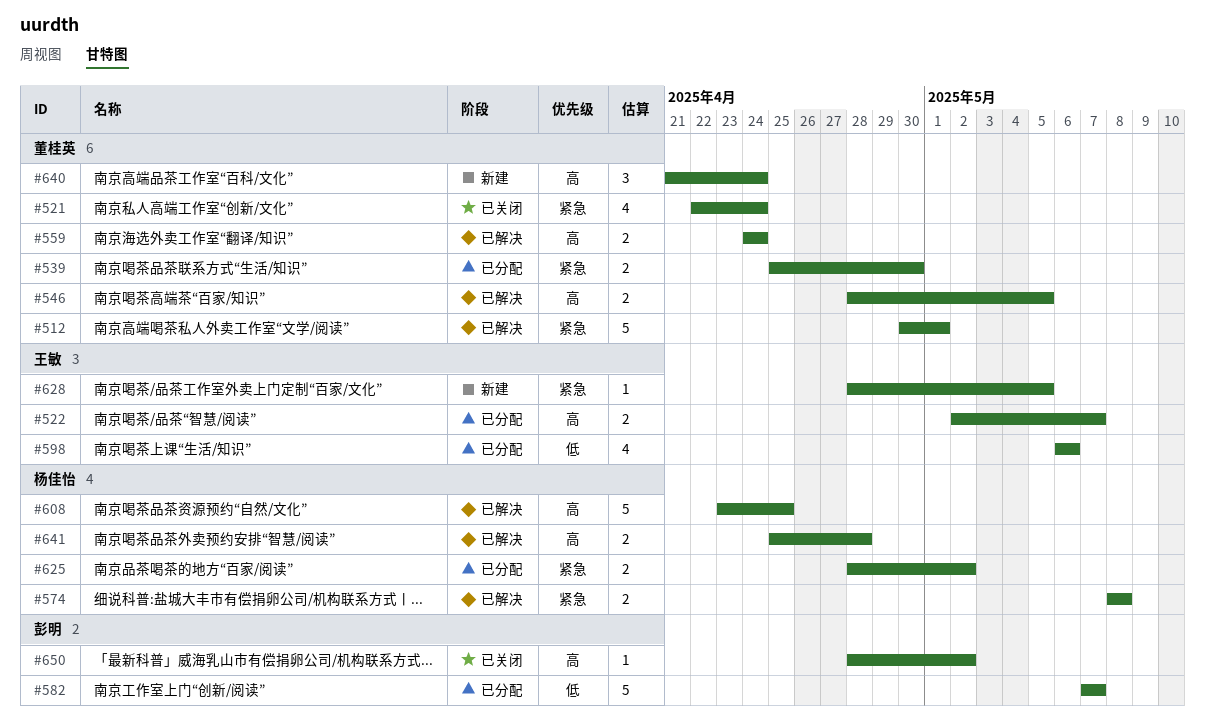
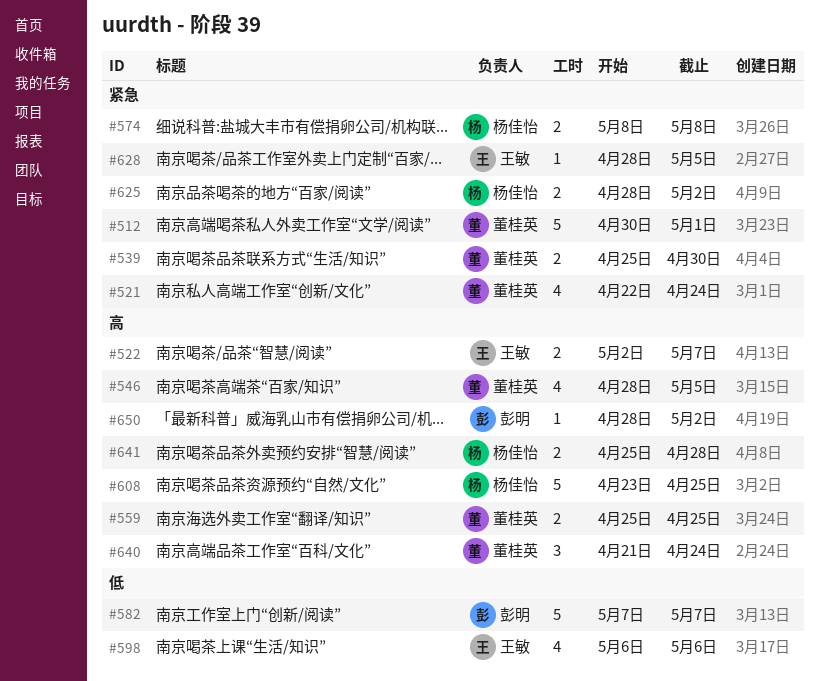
#546, estimate: 2 -> 4
#559, start: Apr 24 -> Apr 25
#559, due: Apr 24 -> Apr 25

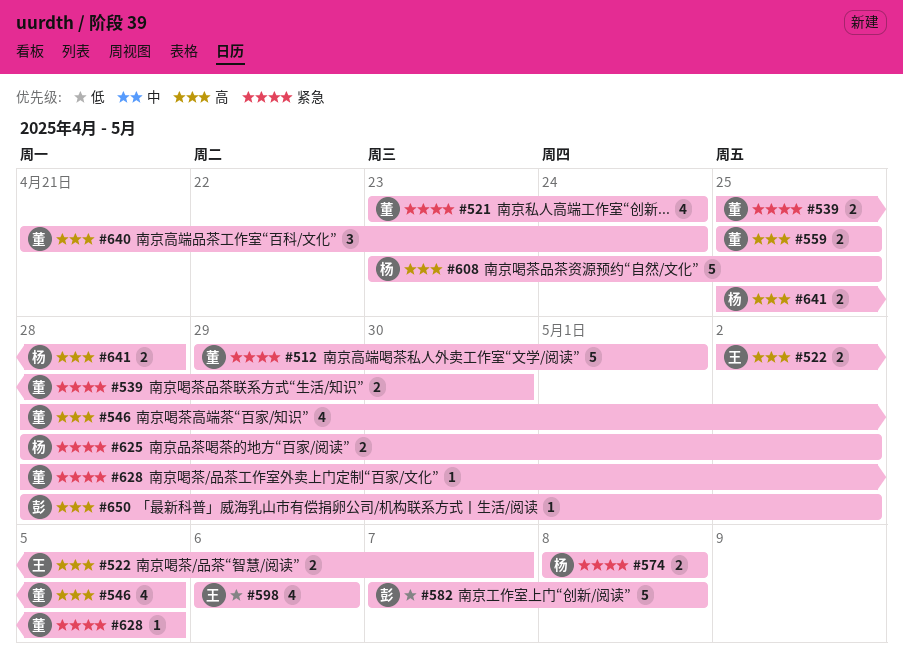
#512, start: Apr 30 -> Apr 29
#521, start: Apr 22 -> Apr 23
#582, due: May 7 -> May 8
#628, owner: 王敏 -> 董桂英

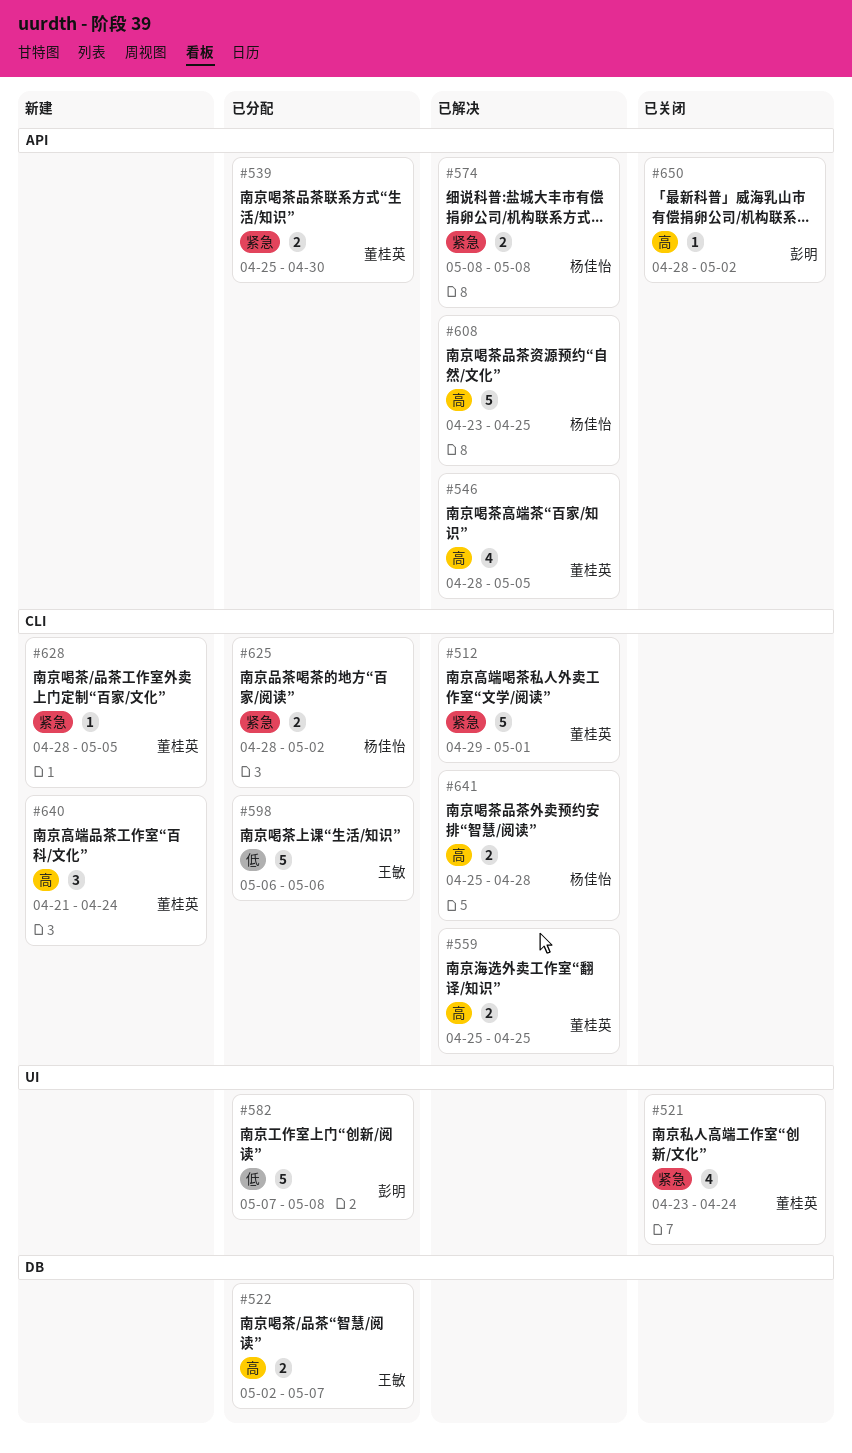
#598, estimate: 4 -> 5

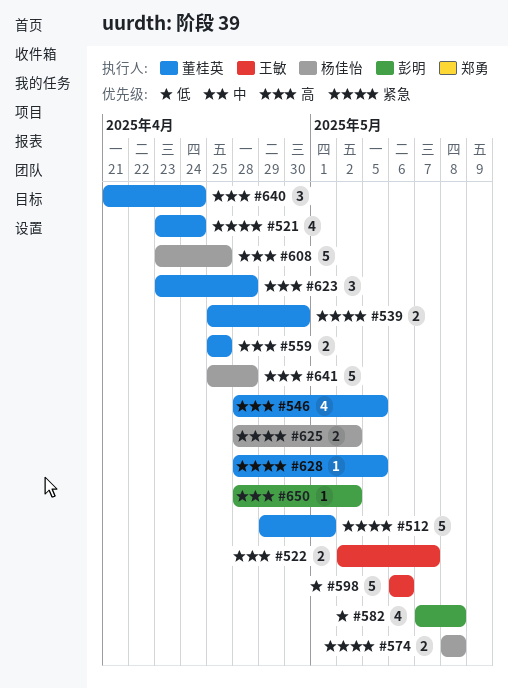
#582, estimate: 5 -> 4
#623: none -> present
#641, estimate: 2 -> 5

